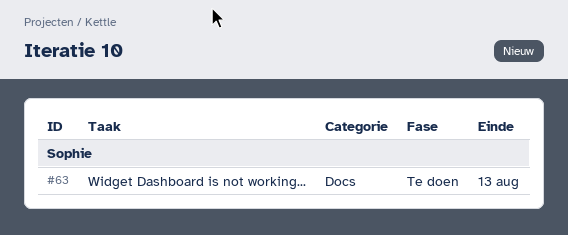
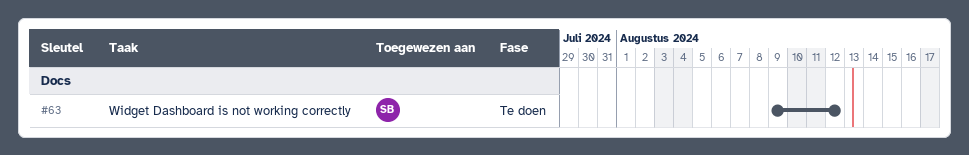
#63, due: Aug 13 -> Aug 12

